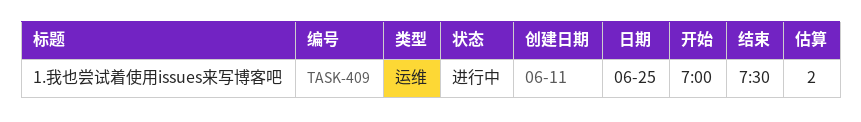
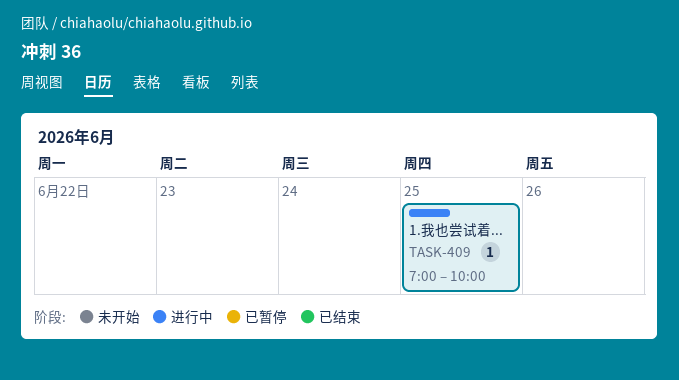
TASK-409, estimate: 2 -> 1
TASK-409, ends: 07:30 -> 10:00

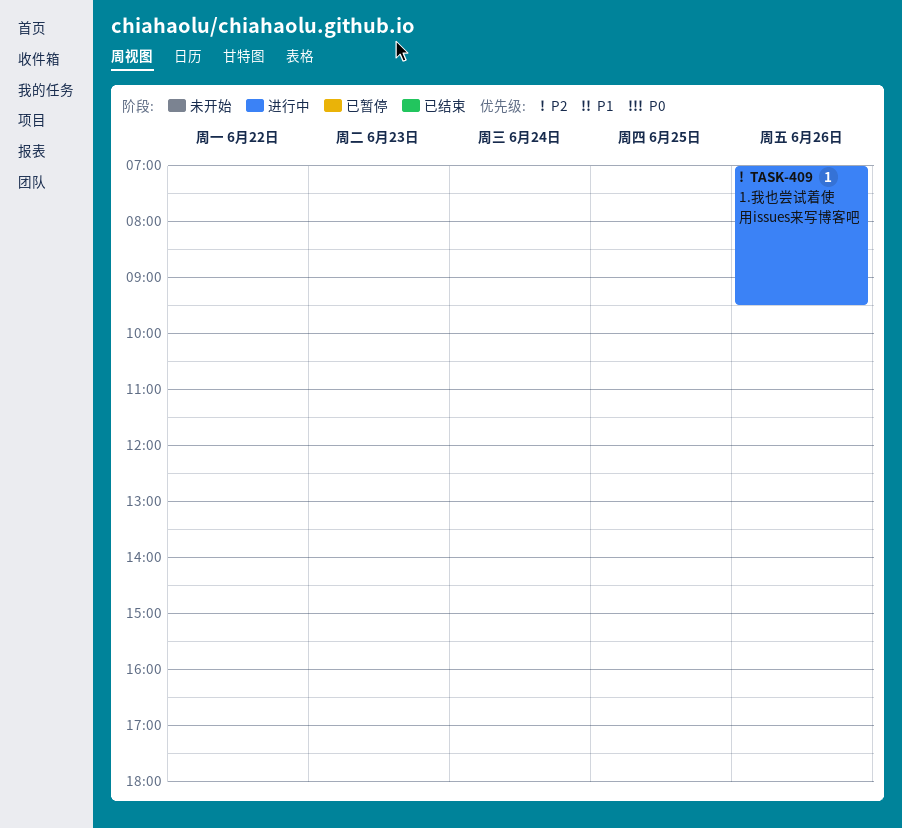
TASK-409, day: Jun 25 -> Jun 26
TASK-409, ends: 10:00 -> 09:30

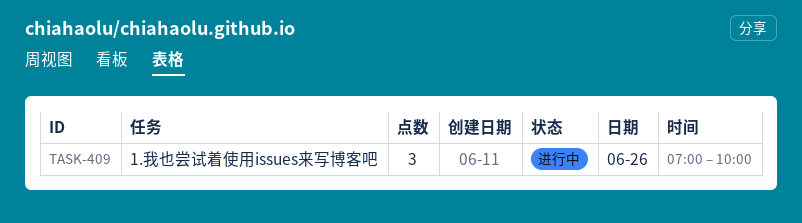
TASK-409, estimate: 1 -> 3
TASK-409, ends: 09:30 -> 10:00

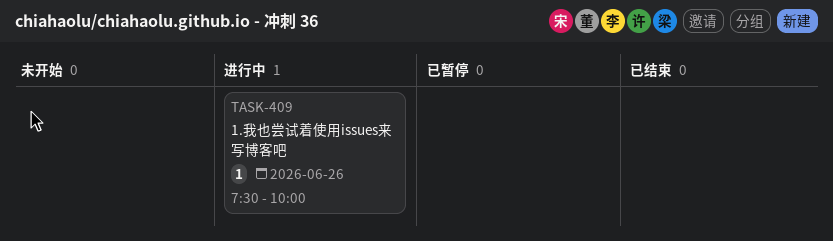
TASK-409, estimate: 3 -> 1
TASK-409, begins: 07:00 -> 07:30

